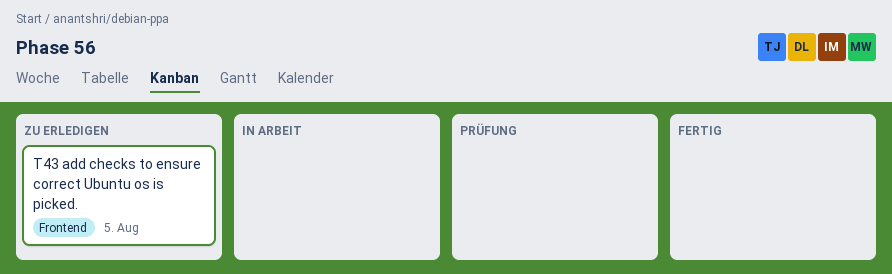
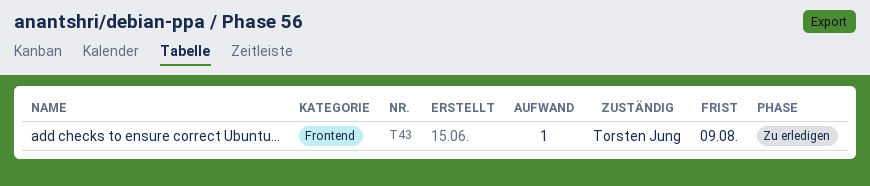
T43, due: Aug 5 -> Aug 9

